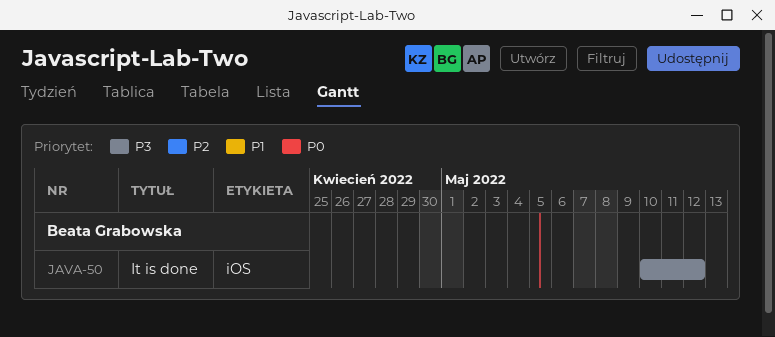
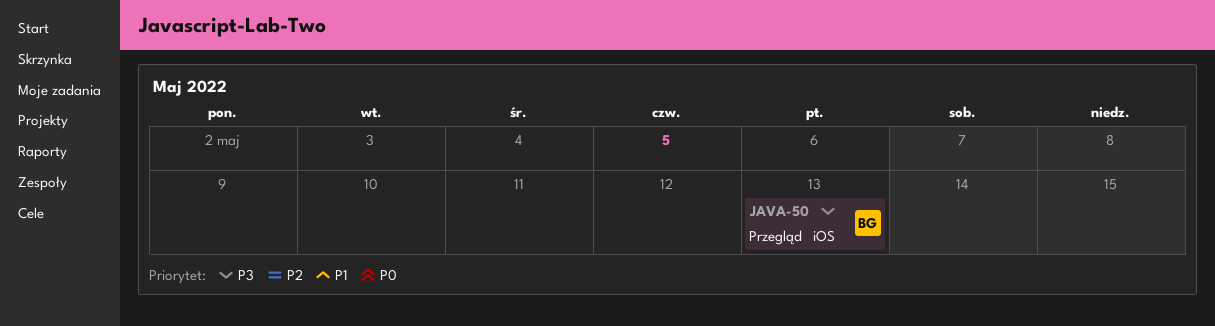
JAVA-50, due: May 12 -> May 13

